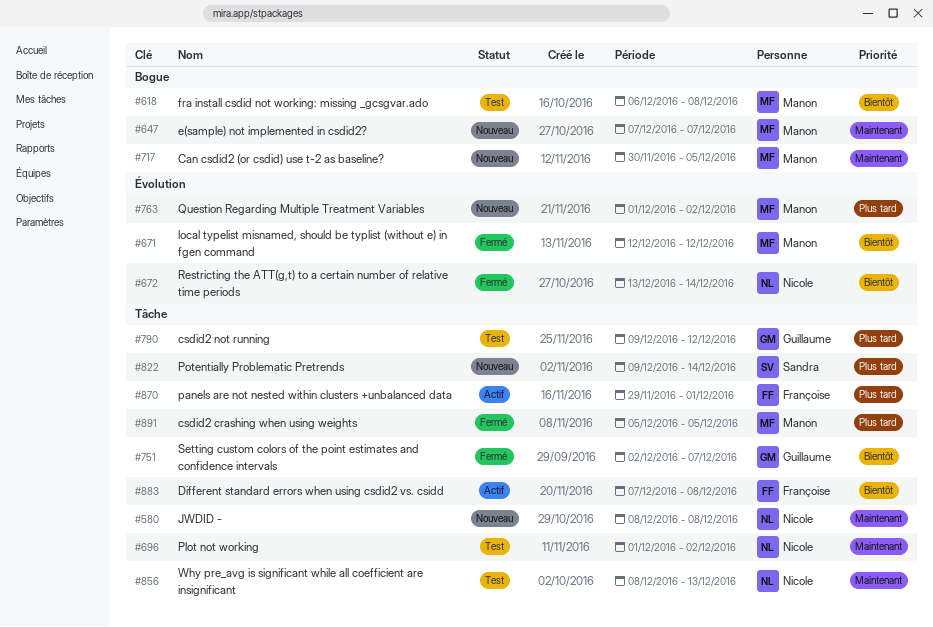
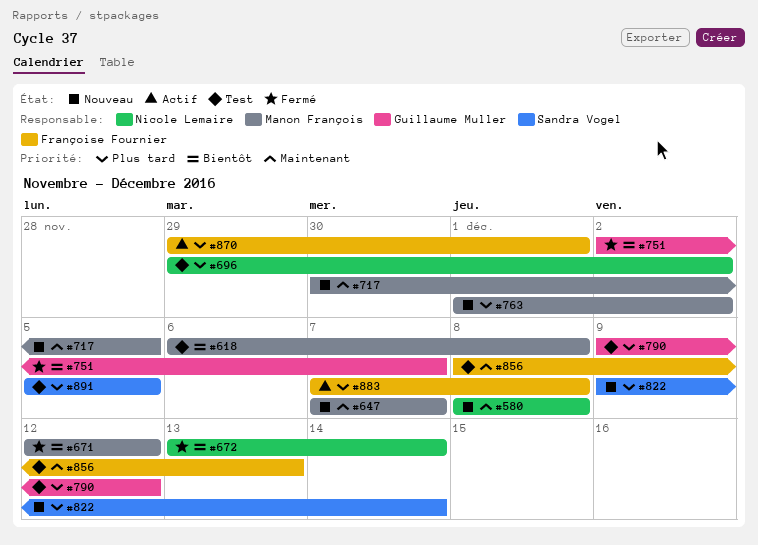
#696, priority: Maintenant -> Plus tard
#696, start: Dec 1 -> Nov 29
#856, owner: Nicole Lemaire -> Françoise Fournier
#883, priority: Bientôt -> Plus tard
#891, status: Fermé -> Test
#891, owner: Manon François -> Sandra Vogel

